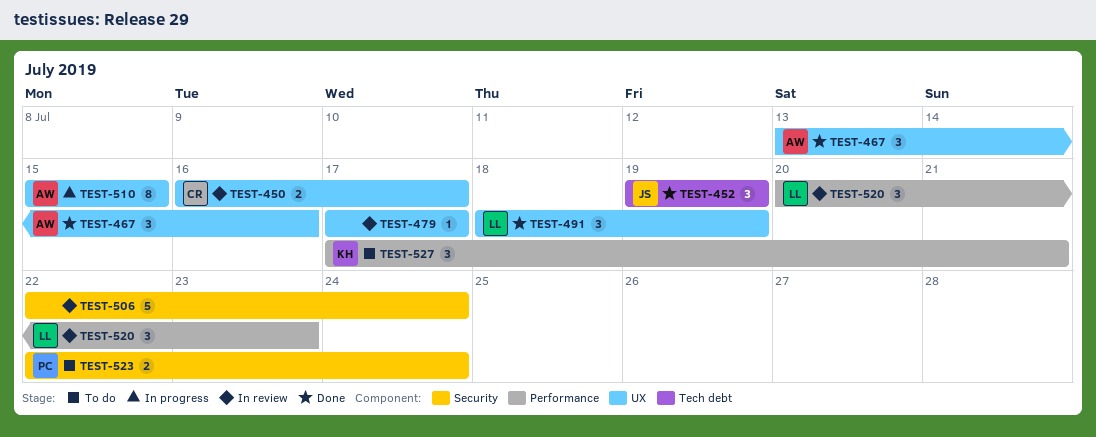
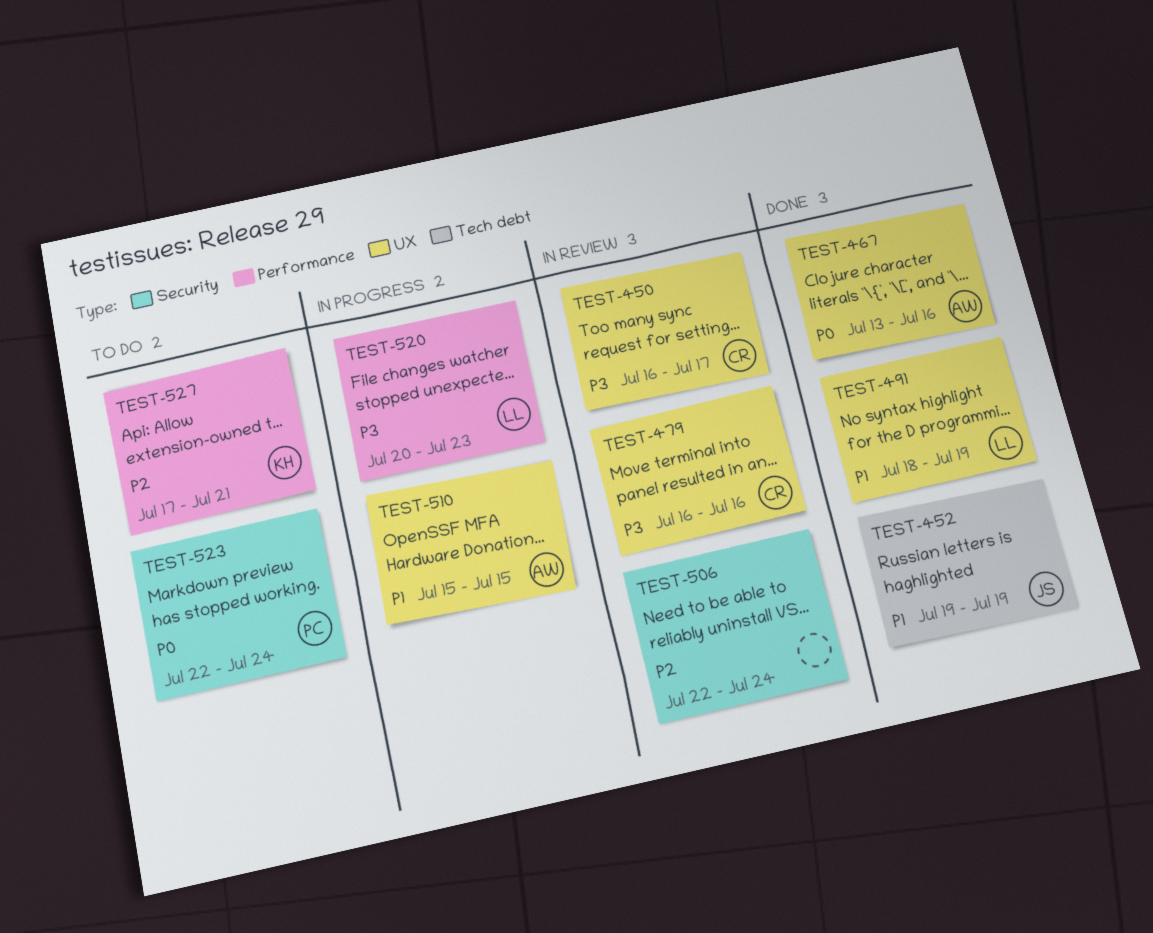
TEST-479, owner: none -> CR
TEST-479, start: Jul 17 -> Jul 16
TEST-479, due: Jul 17 -> Jul 16
TEST-520, status: In review -> In progress

